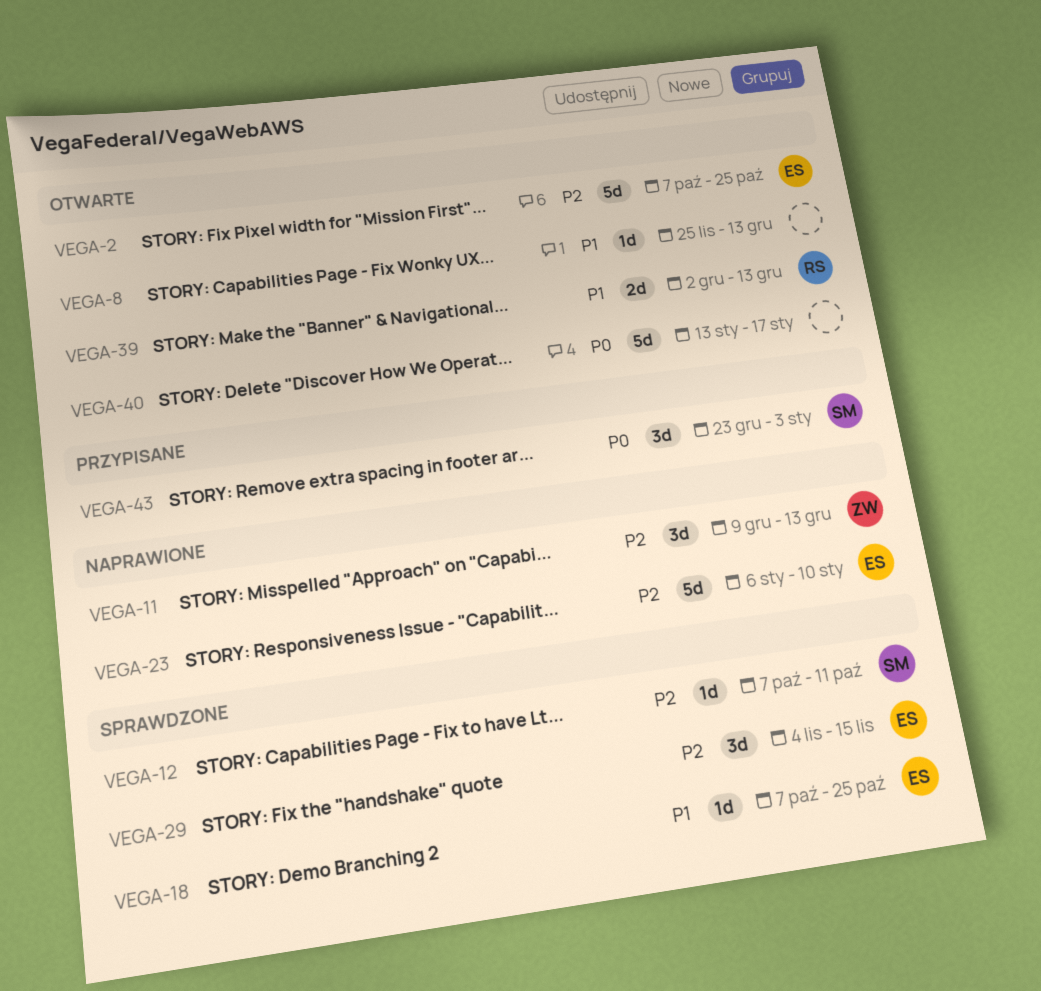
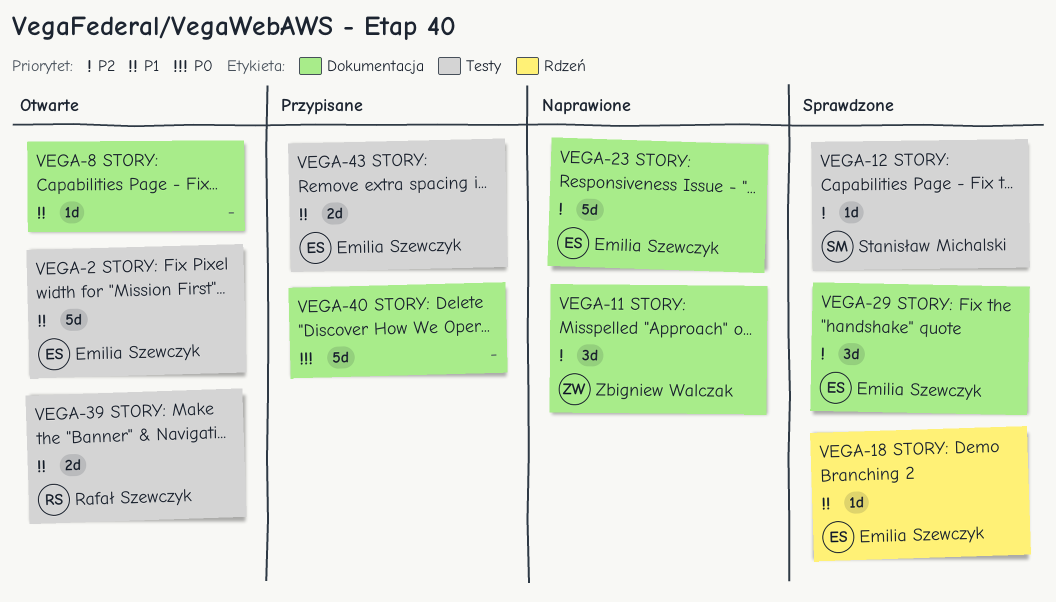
VEGA-2, priority: P2 -> P1
VEGA-40, status: Otwarte -> Przypisane
VEGA-43, owner: Stanisław Michalski -> Emilia Szewczyk
VEGA-43, priority: P0 -> P1
VEGA-43, estimate: 3d -> 2d

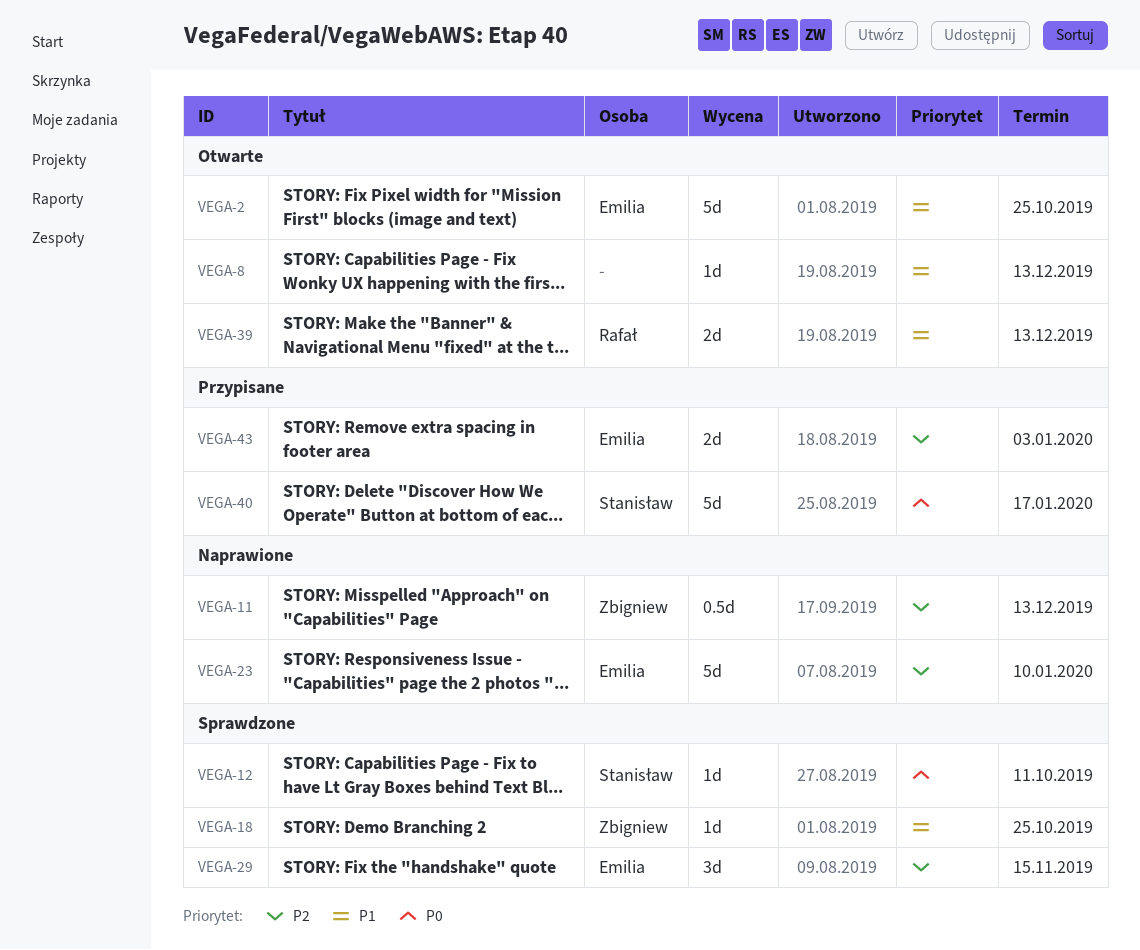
VEGA-11, estimate: 3d -> 0.5d
VEGA-12, priority: P2 -> P0
VEGA-18, owner: Emilia Szewczyk -> Zbigniew Walczak
VEGA-40, owner: none -> Stanisław Michalski
VEGA-43, priority: P1 -> P2

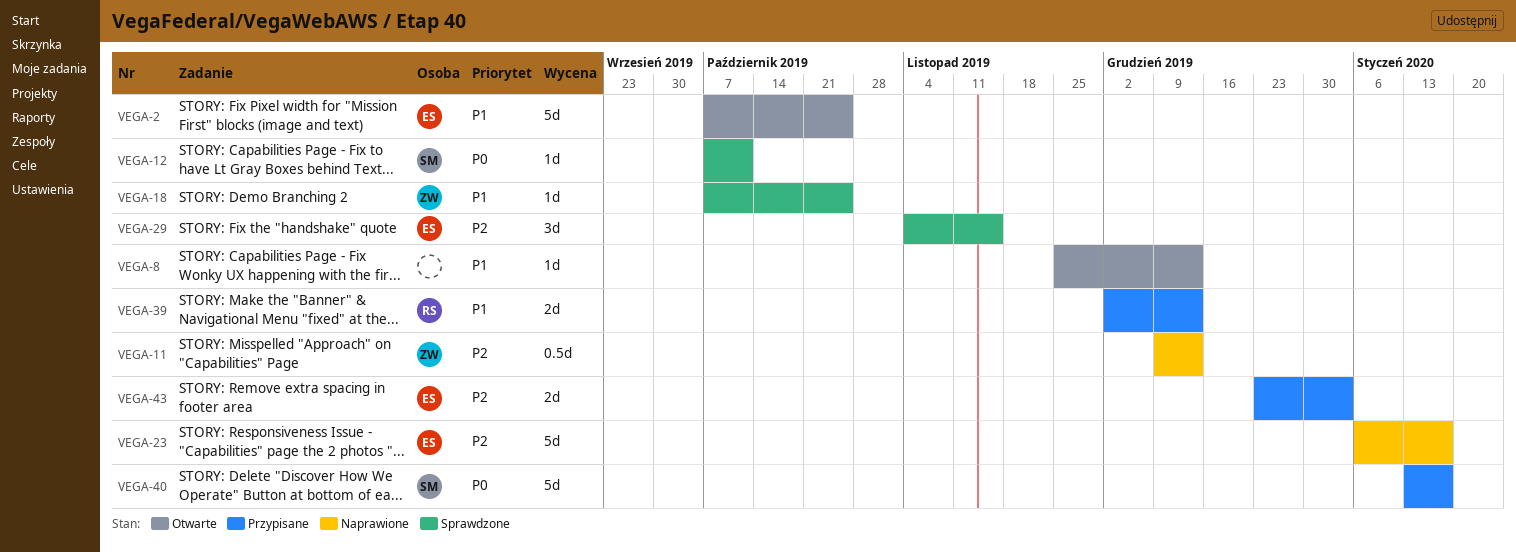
VEGA-23, due: Jan 10 -> Jan 17
VEGA-39, status: Otwarte -> Przypisane

